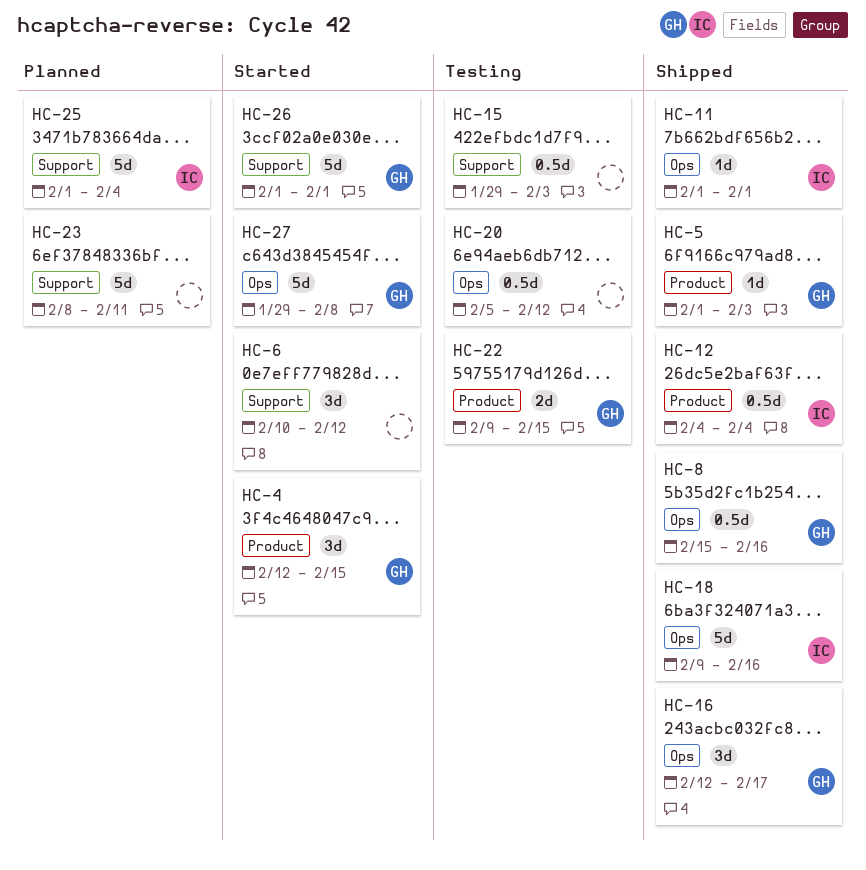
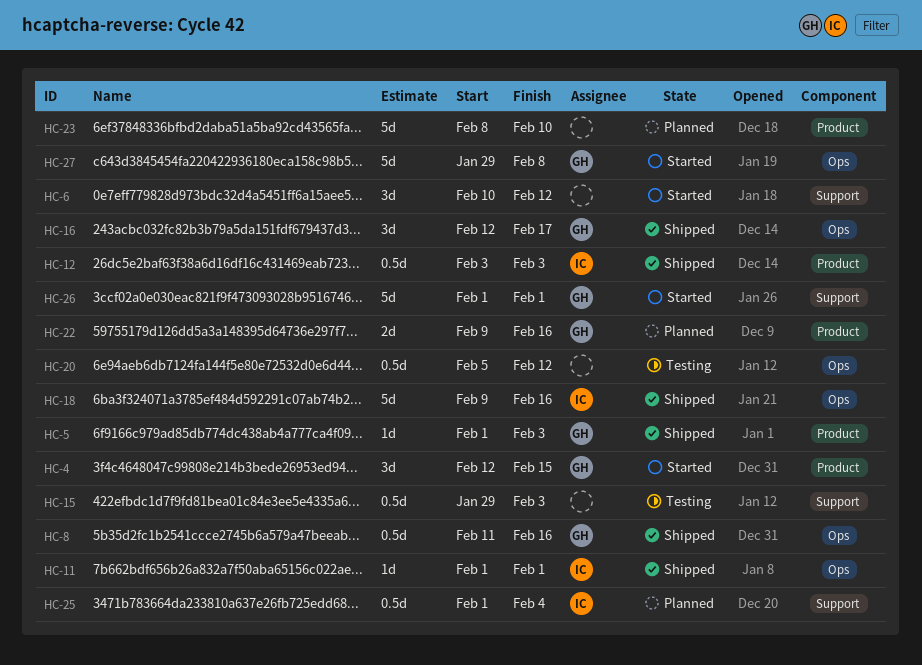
HC-8, start: Feb 15 -> Feb 11
HC-12, start: Feb 4 -> Feb 3
HC-12, due: Feb 4 -> Feb 3
HC-22, status: Testing -> Planned
HC-22, due: Feb 15 -> Feb 16
HC-23, label: Support -> Product
HC-23, due: Feb 11 -> Feb 10
HC-25, estimate: 5d -> 0.5d

